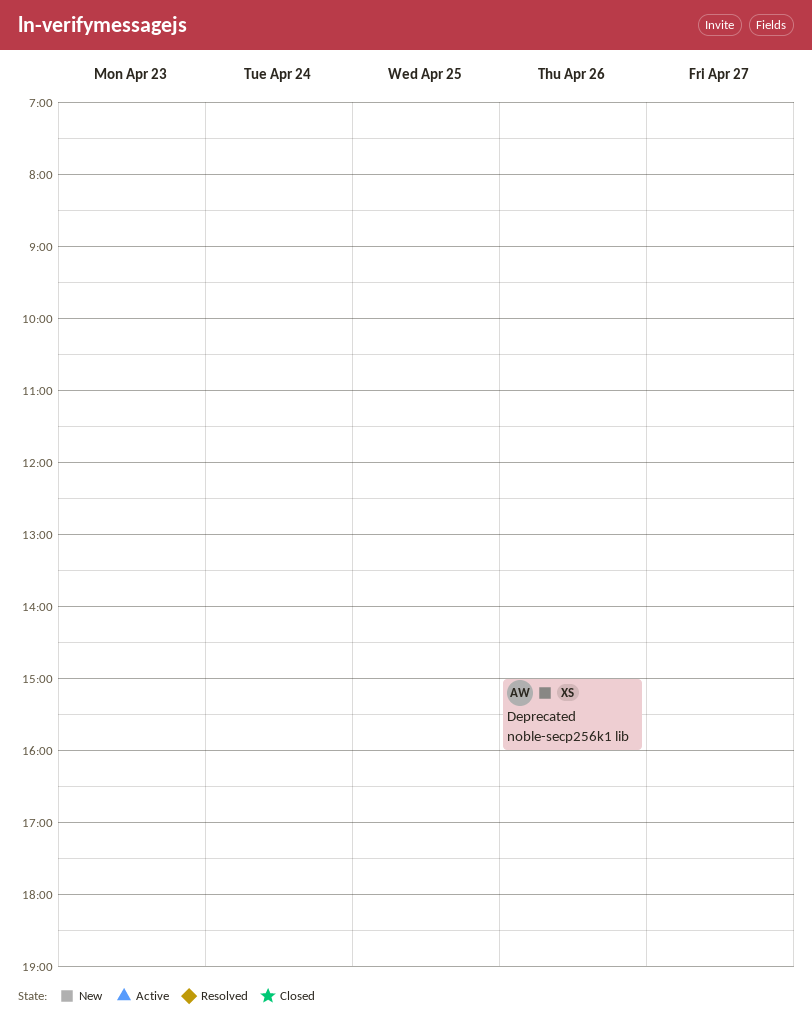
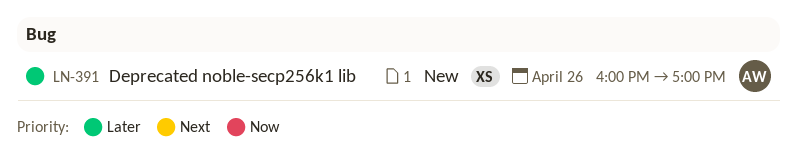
Deprecated noble-secp256k1 lib, begins: 15:00 -> 16:00
Deprecated noble-secp256k1 lib, ends: 16:00 -> 17:00

